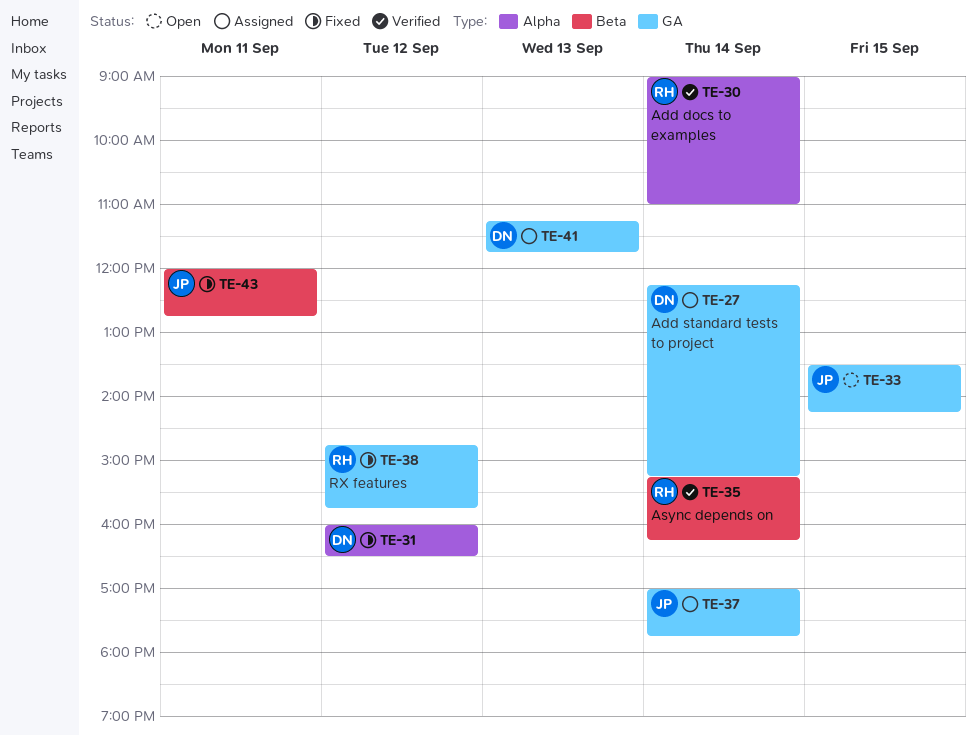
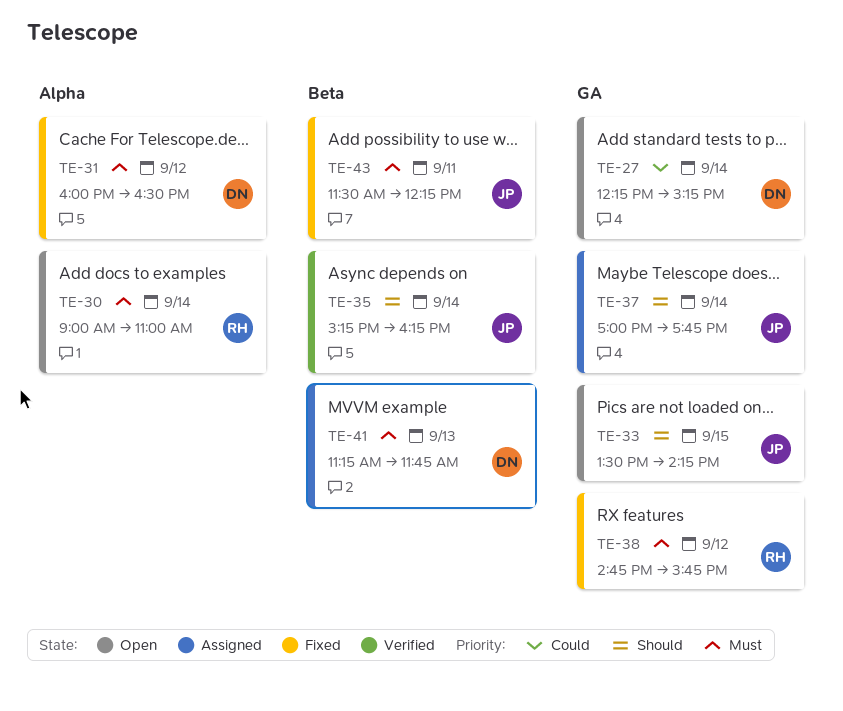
TE-27, status: Assigned -> Open
TE-30, status: Verified -> Open
TE-35, owner: RH -> JP
TE-41, label: GA -> Beta
TE-43, begins: 12:00 -> 11:30
TE-43, ends: 12:45 -> 12:15

